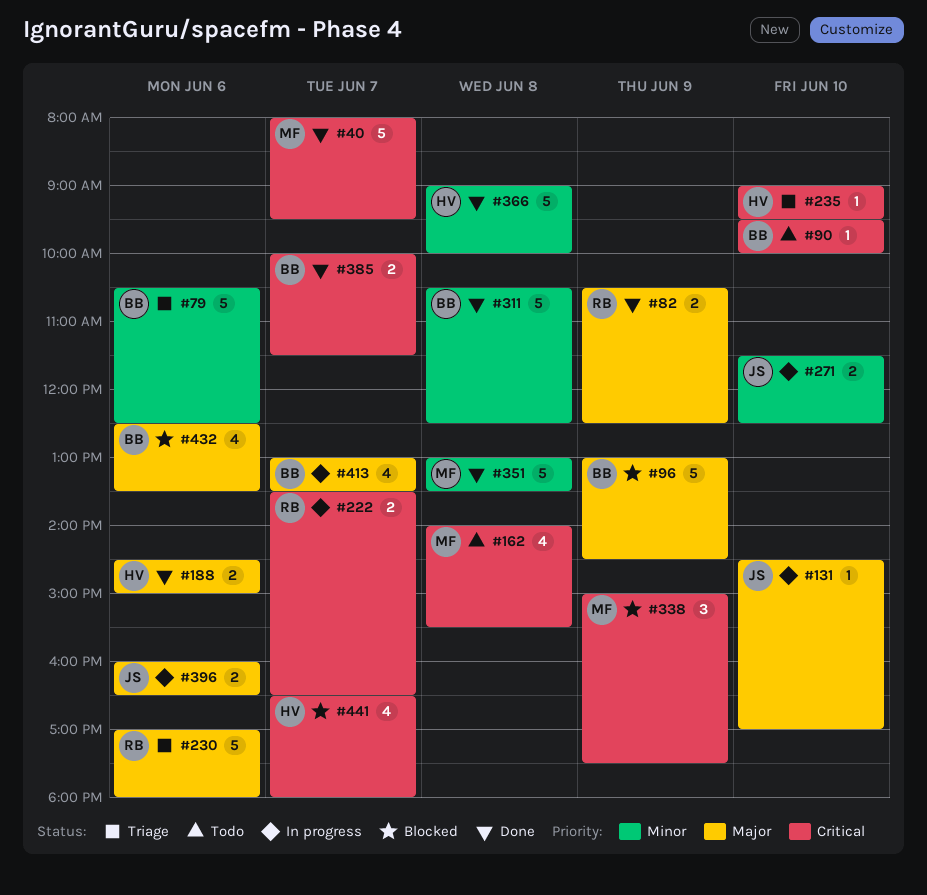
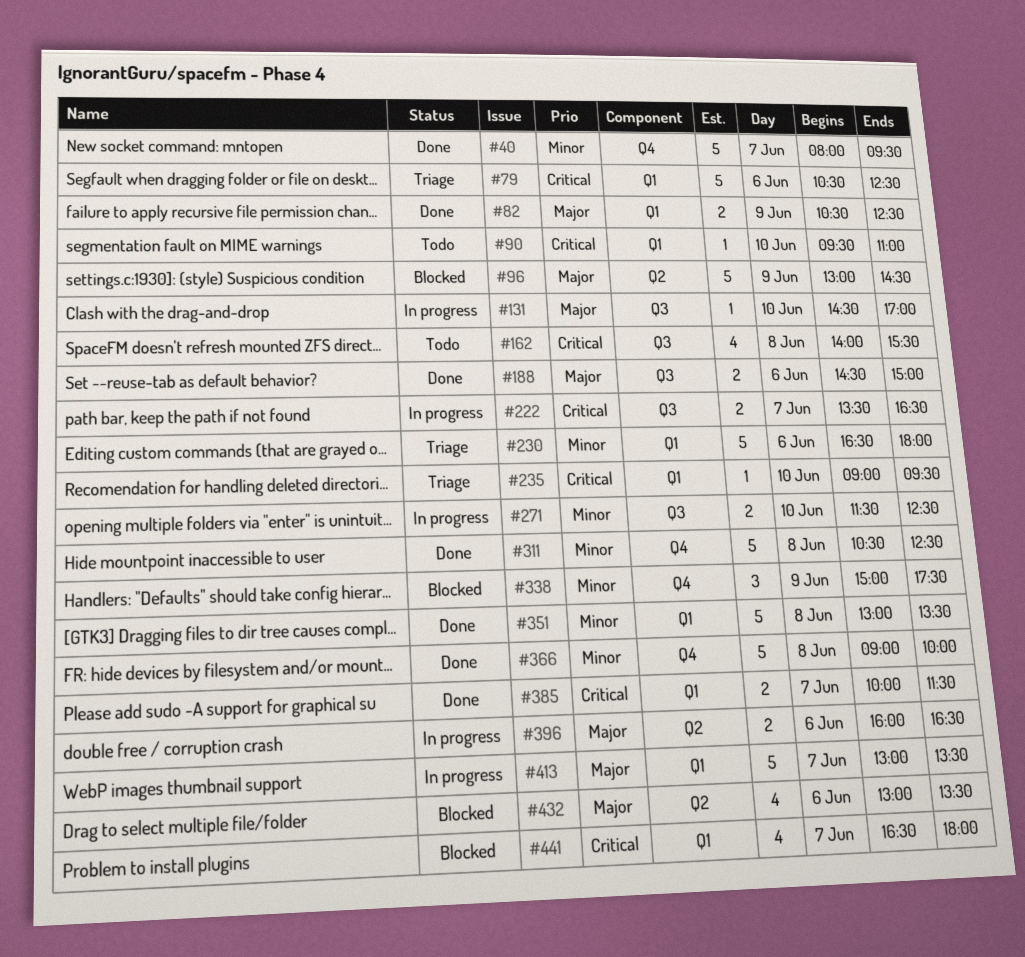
#40, priority: Critical -> Minor
#79, priority: Minor -> Critical
#90, ends: 10:00 -> 11:00
#230, priority: Major -> Minor
#230, begins: 17:00 -> 16:30
#338, priority: Critical -> Minor
#413, estimate: 4 -> 5
#432, begins: 12:30 -> 13:00

